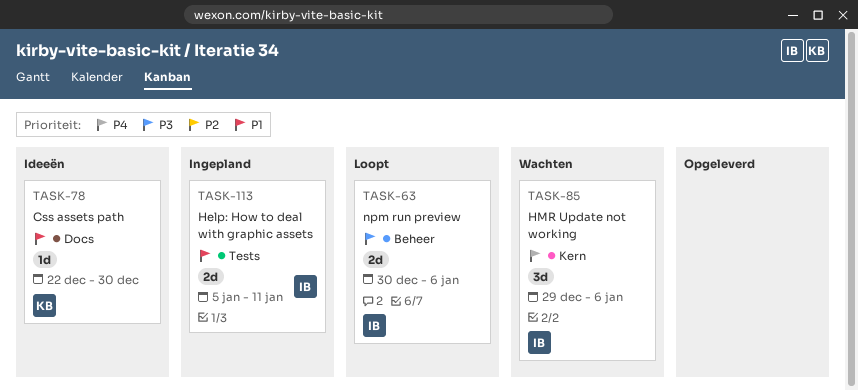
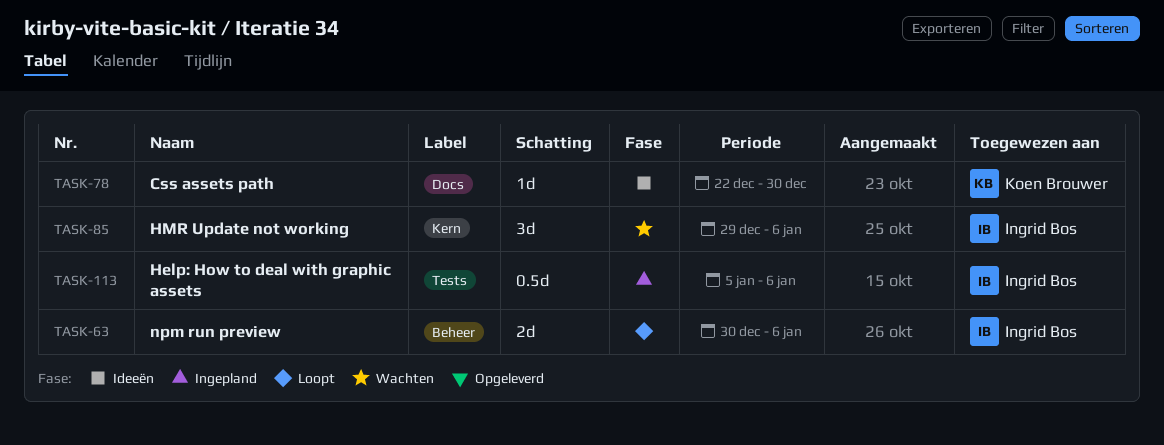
TASK-113, estimate: 2d -> 0.5d
TASK-113, due: Jan 11 -> Jan 6

